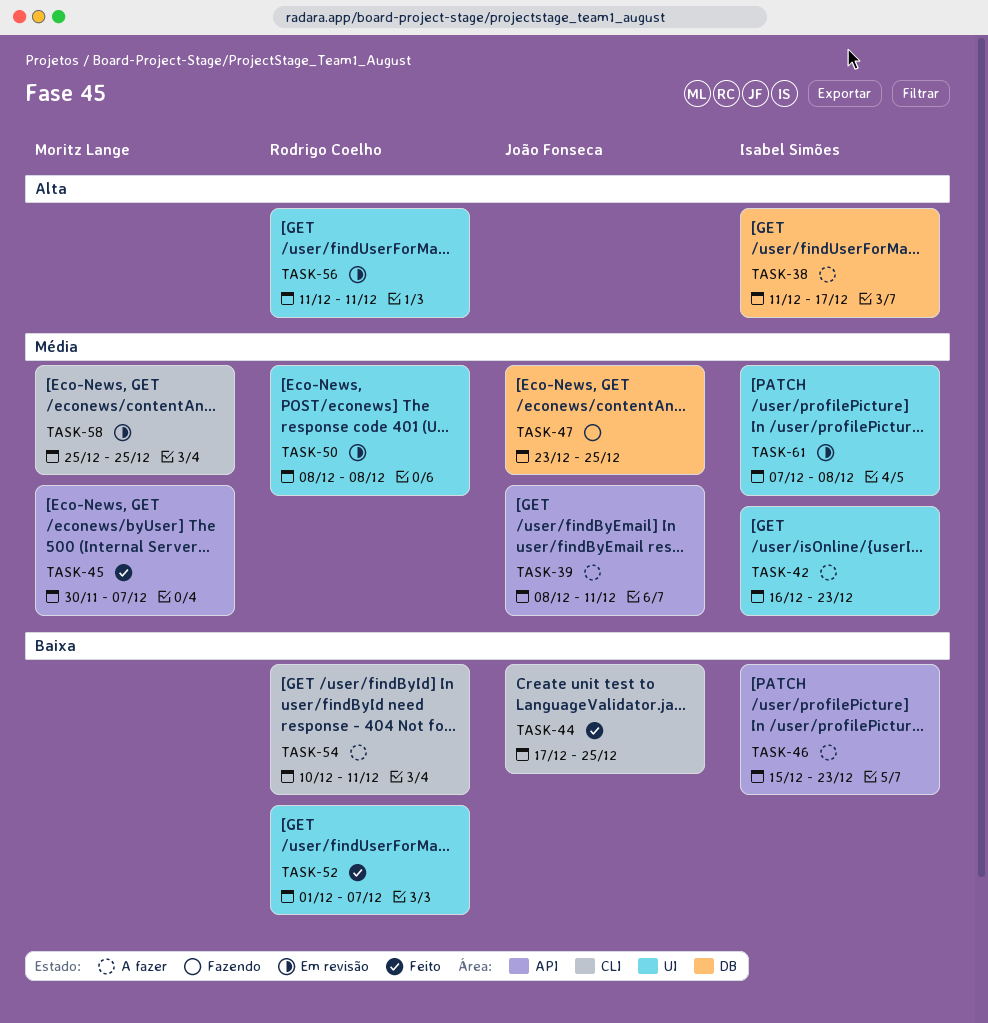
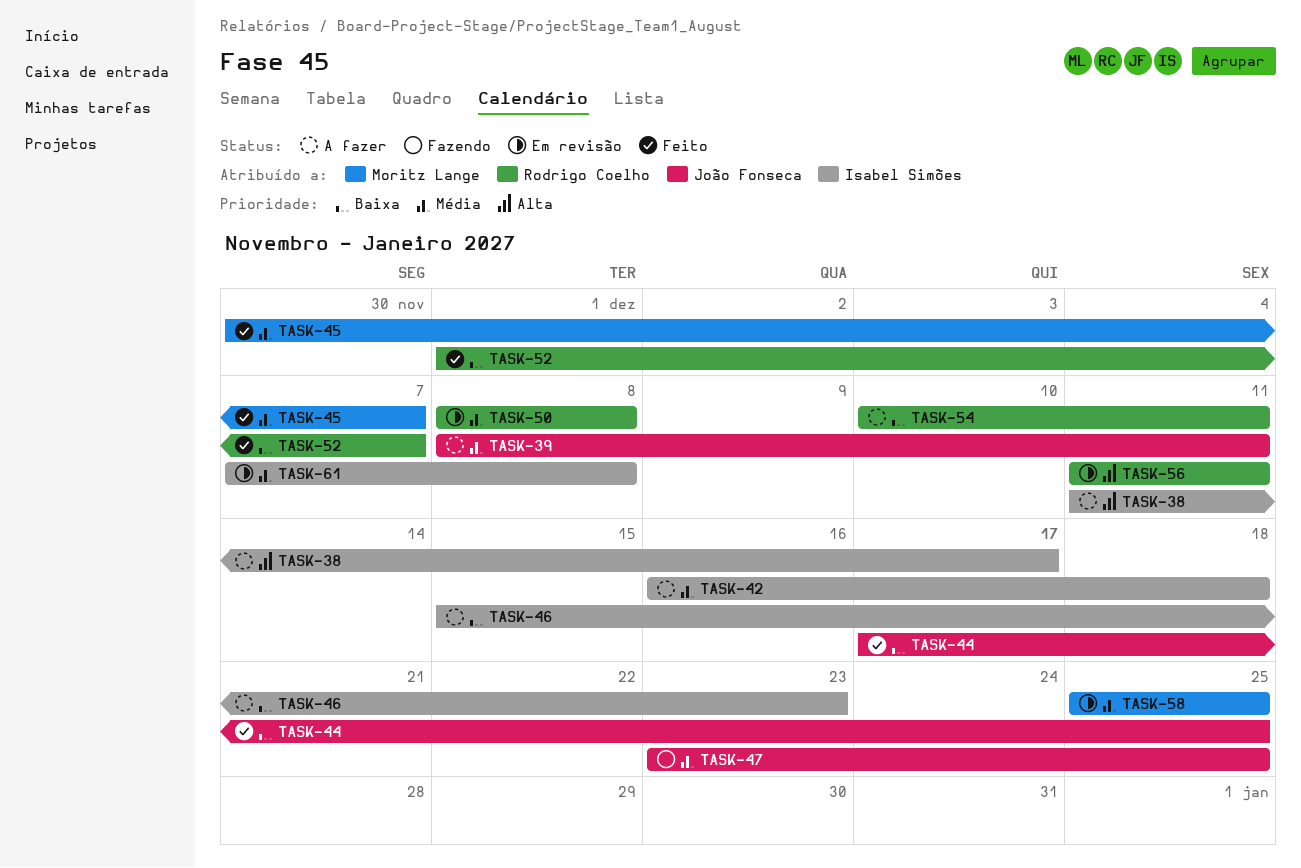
TASK-42, due: Dec 23 -> Dec 18

